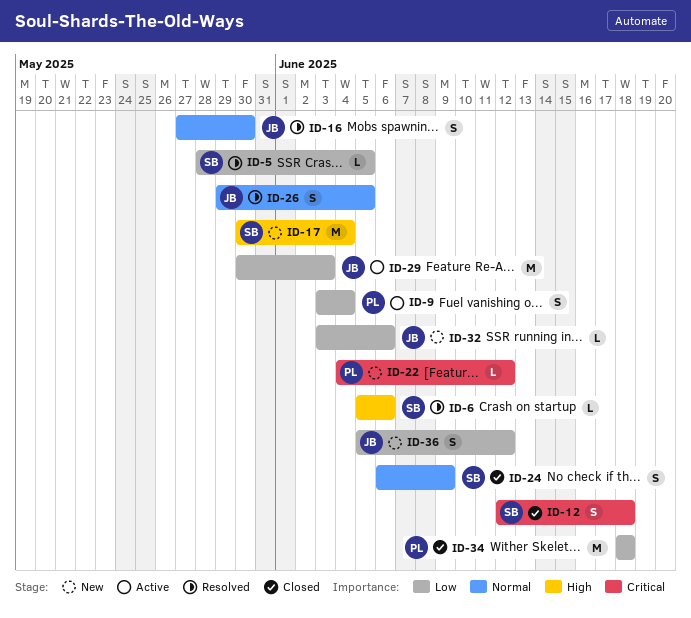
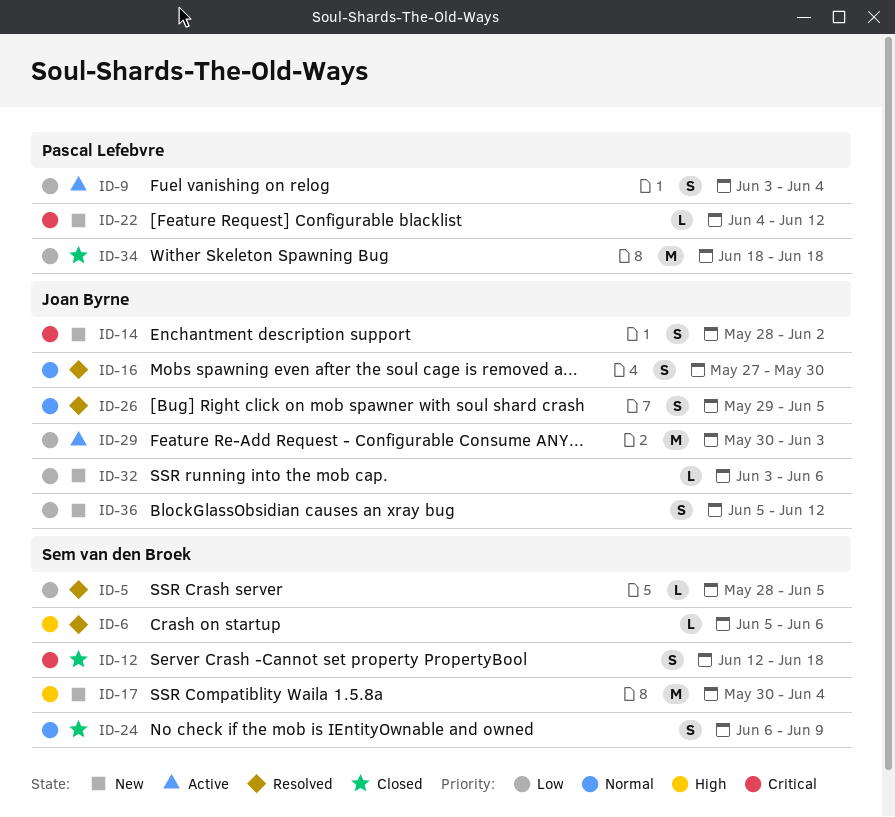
ID-14: none -> present

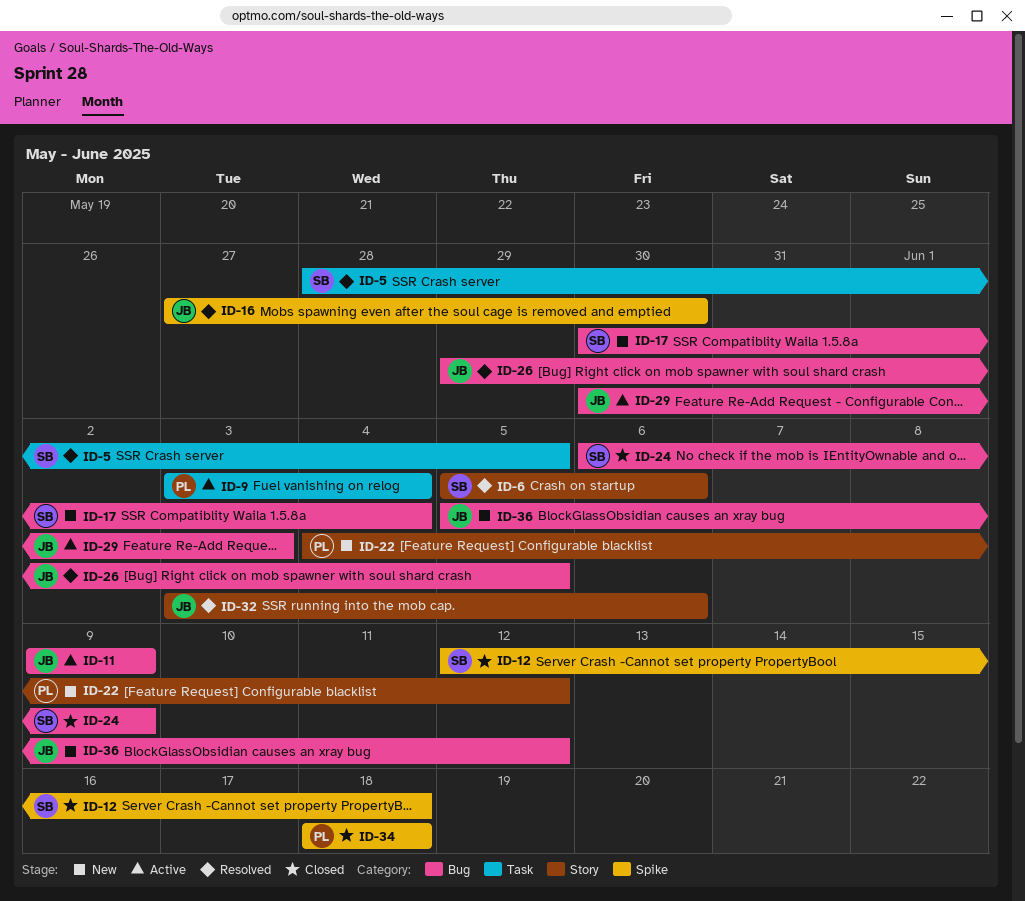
ID-11: none -> present
ID-14: present -> none
ID-32, status: New -> Resolved

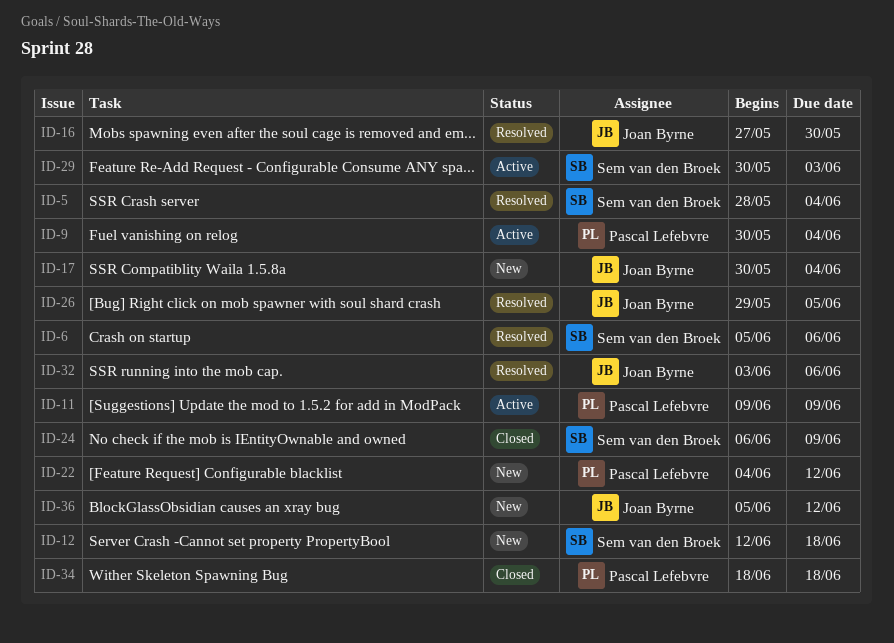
ID-5, due: Jun 5 -> Jun 4
ID-9, start: Jun 3 -> May 30
ID-11, owner: Joan Byrne -> Pascal Lefebvre
ID-12, status: Closed -> New
ID-17, owner: Sem van den Broek -> Joan Byrne
ID-29, owner: Joan Byrne -> Sem van den Broek

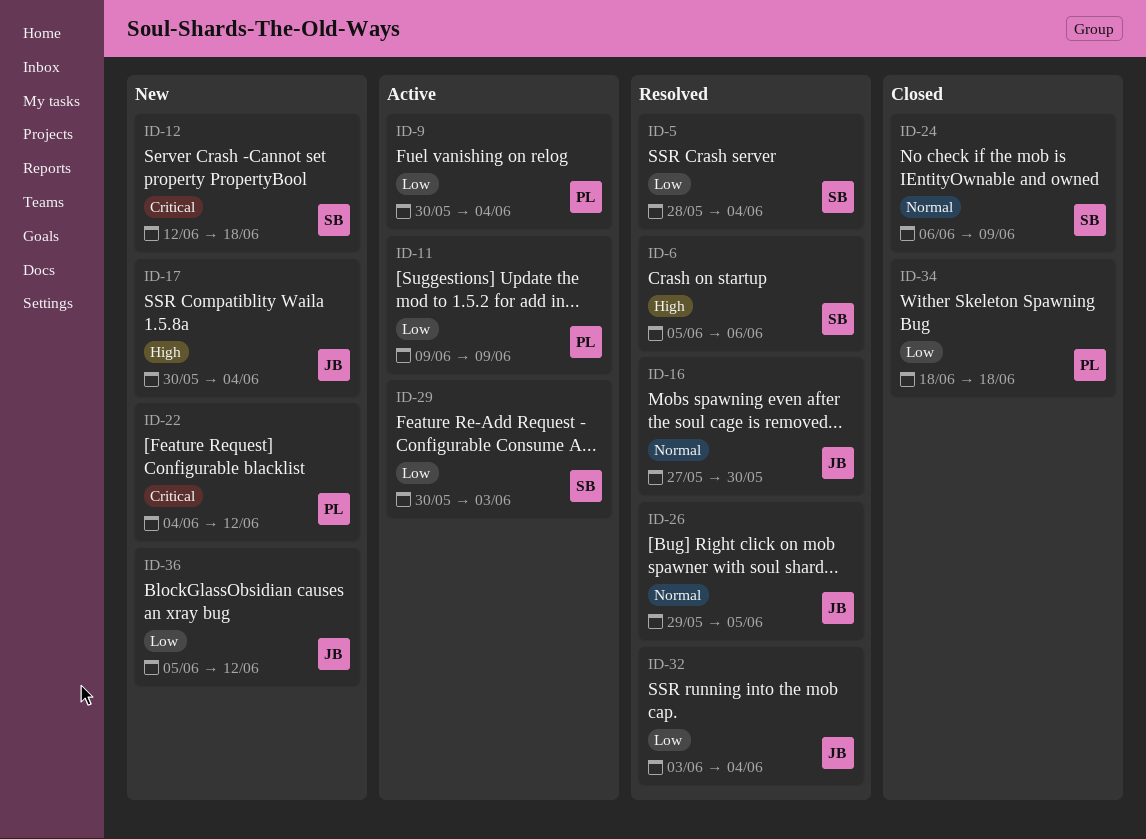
ID-32, due: Jun 6 -> Jun 4

